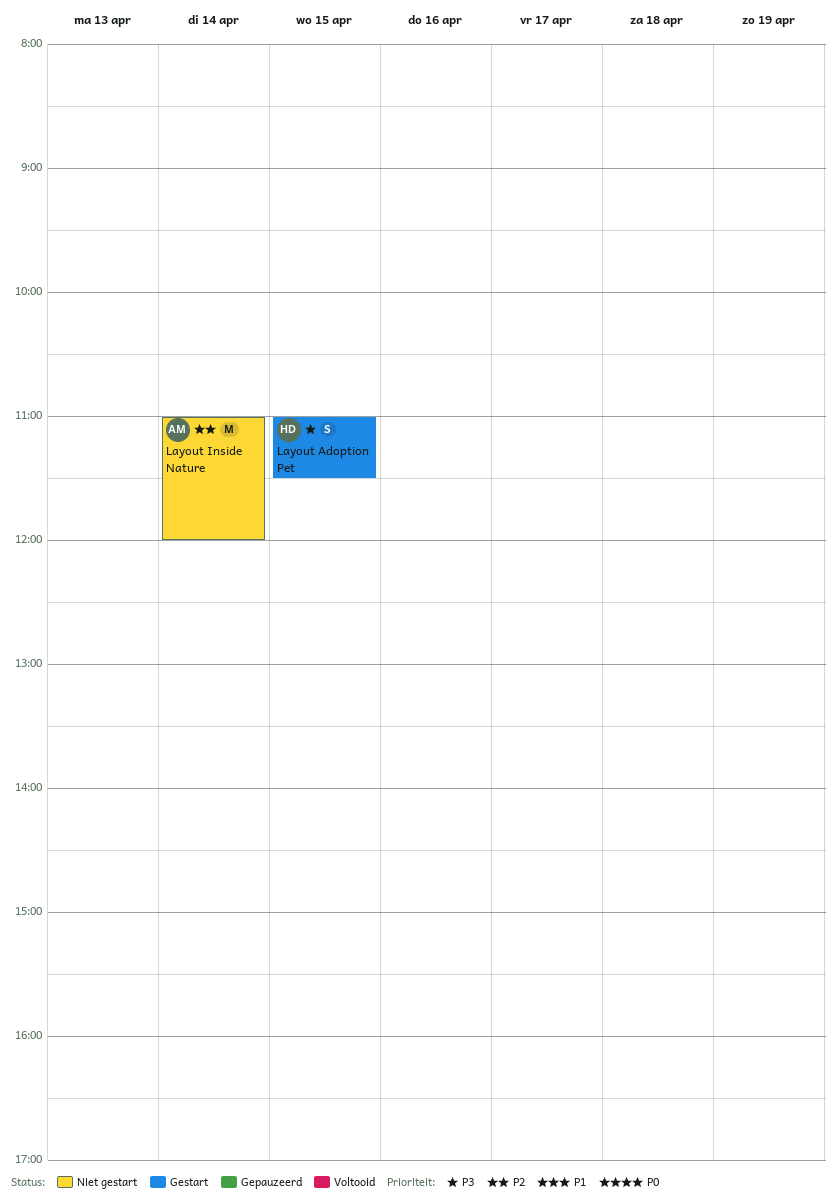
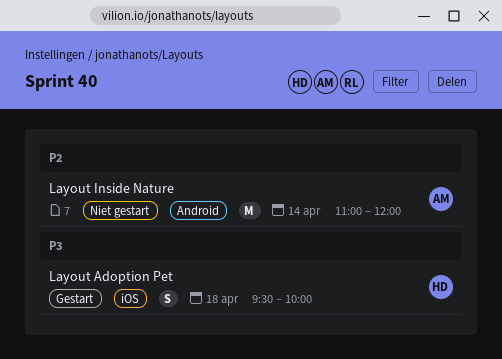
Layout Adoption Pet, day: Apr 15 -> Apr 18
Layout Adoption Pet, begins: 11:00 -> 09:30
Layout Adoption Pet, ends: 11:30 -> 10:00

